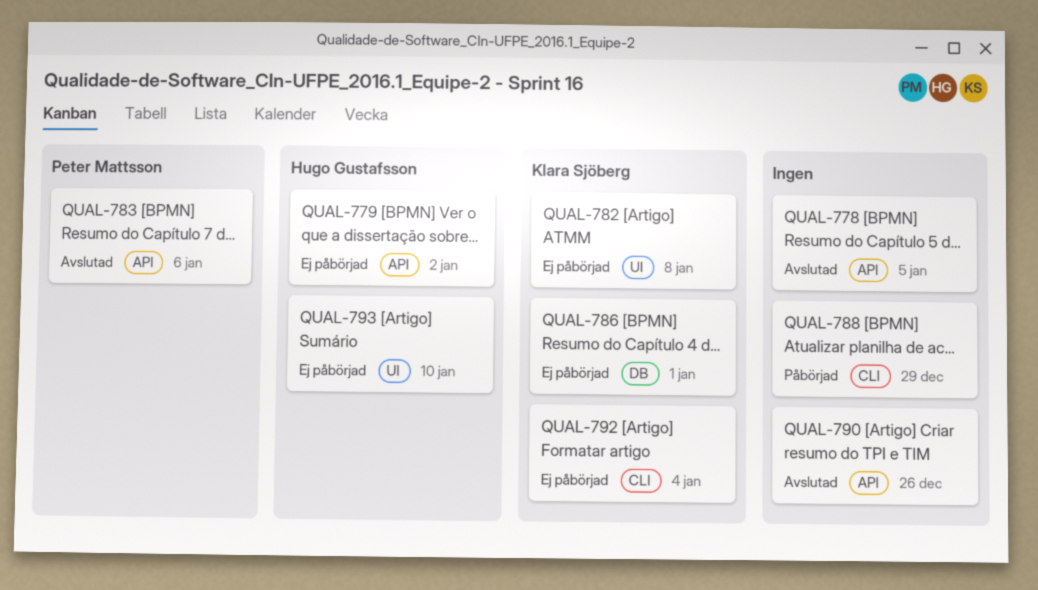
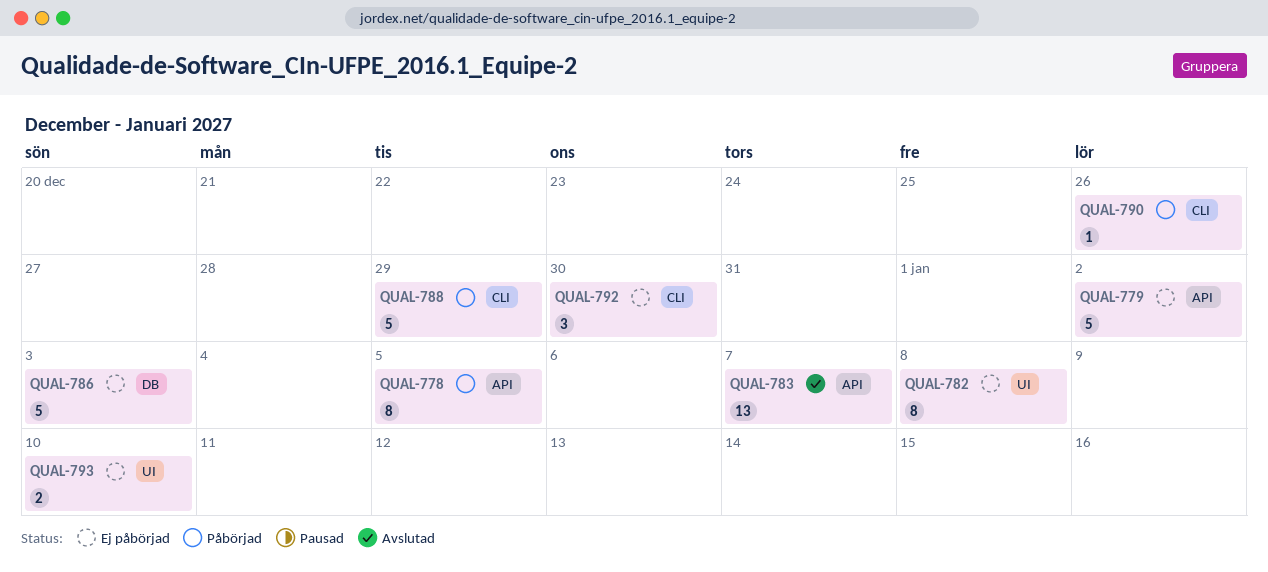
QUAL-778, status: Avslutad -> Påbörjad
QUAL-783, due: Jan 6 -> Jan 7
QUAL-786, due: Jan 1 -> Jan 3
QUAL-790, status: Avslutad -> Påbörjad
QUAL-790, label: API -> CLI
QUAL-792, due: Jan 4 -> Dec 30

